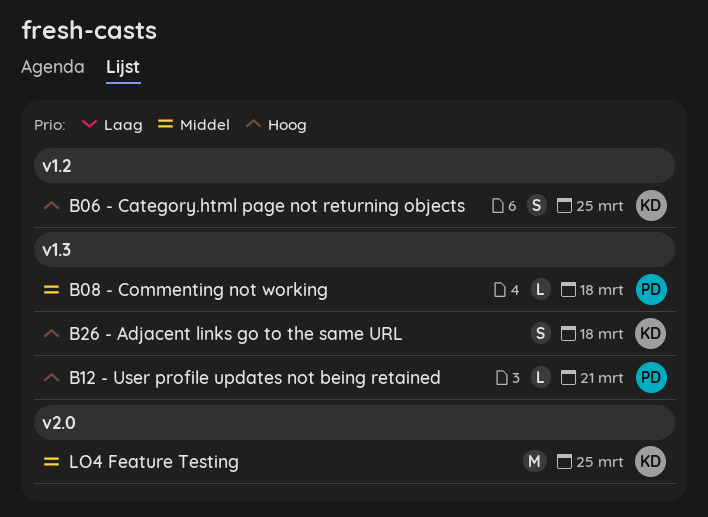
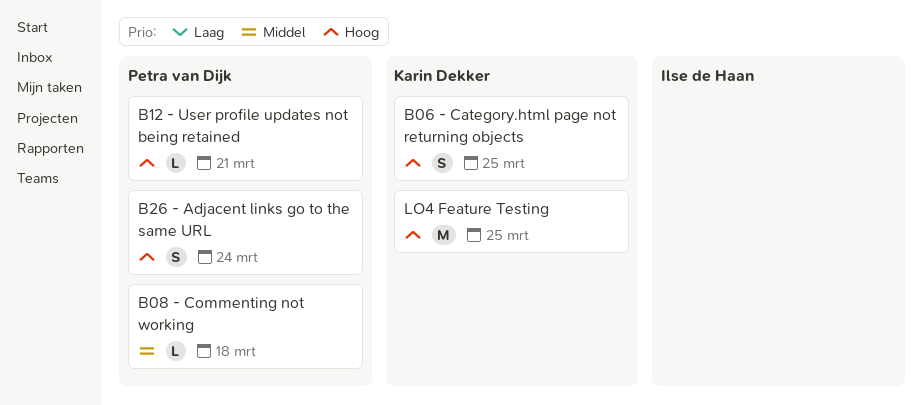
B26 - Adjacent links go to the same URL, owner: Karin Dekker -> Petra van Dijk
B26 - Adjacent links go to the same URL, due: Mar 18 -> Mar 24
LO4 Feature Testing, priority: Middel -> Hoog

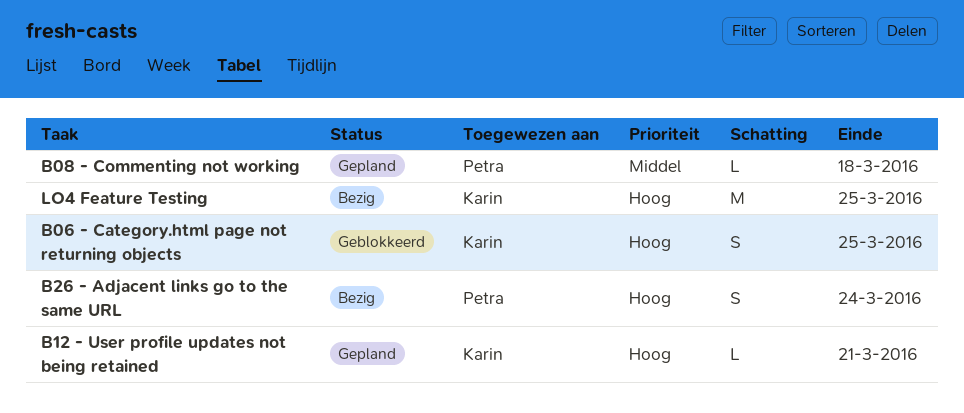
B12 - User profile updates not being retained, owner: Petra van Dijk -> Karin Dekker

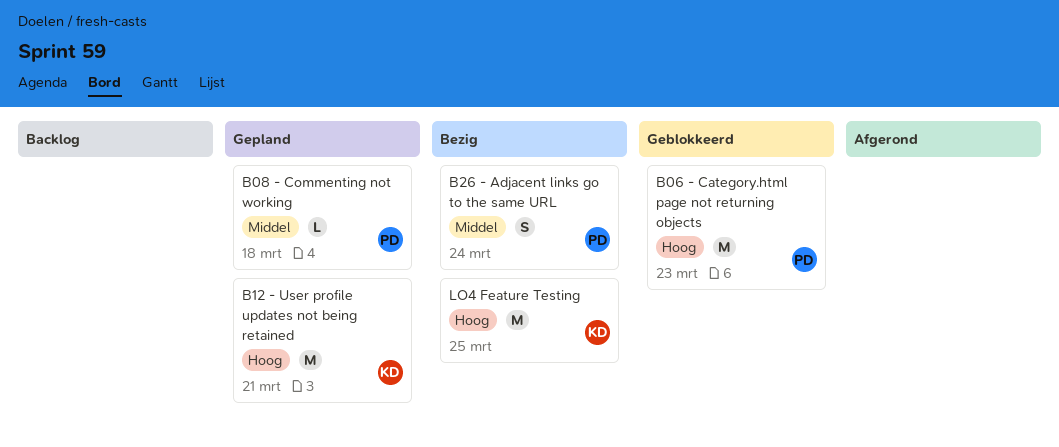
B06 - Category.html page not returning objects, owner: Karin -> Petra
B06 - Category.html page not returning objects, estimate: S -> M
B06 - Category.html page not returning objects, due: Mar 25 -> Mar 23
B12 - User profile updates not being retained, estimate: L -> M
B26 - Adjacent links go to the same URL, priority: Hoog -> Middel

